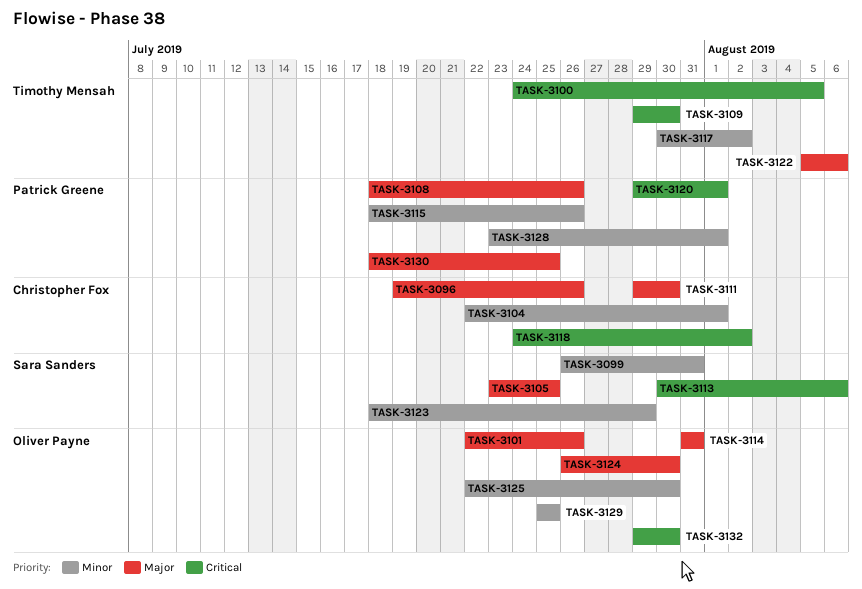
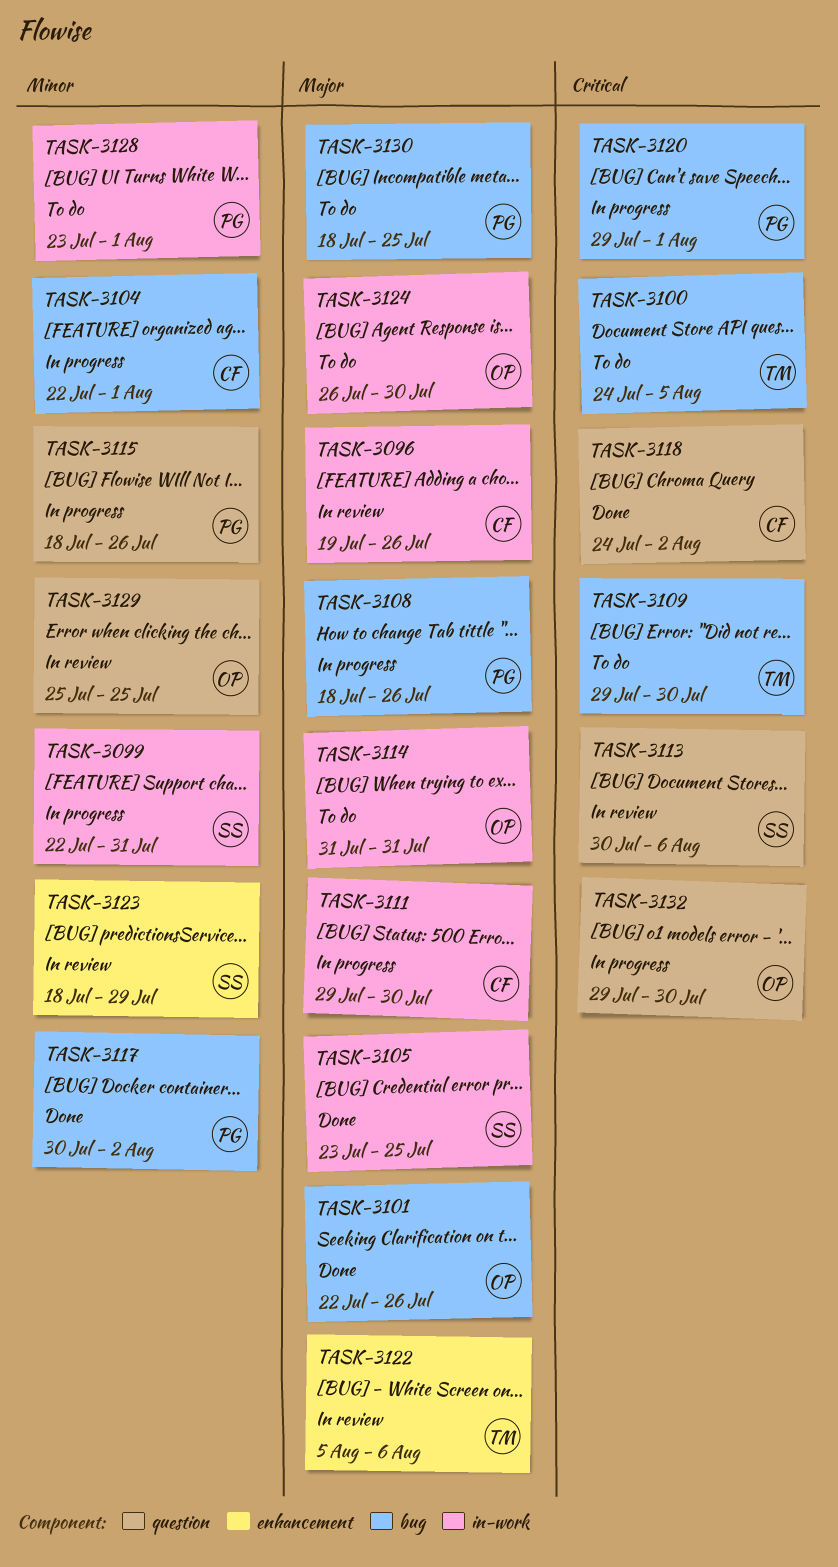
TASK-3099, start: Jul 26 -> Jul 22
TASK-3117, owner: Timothy Mensah -> Patrick Greene
TASK-3125: present -> none

